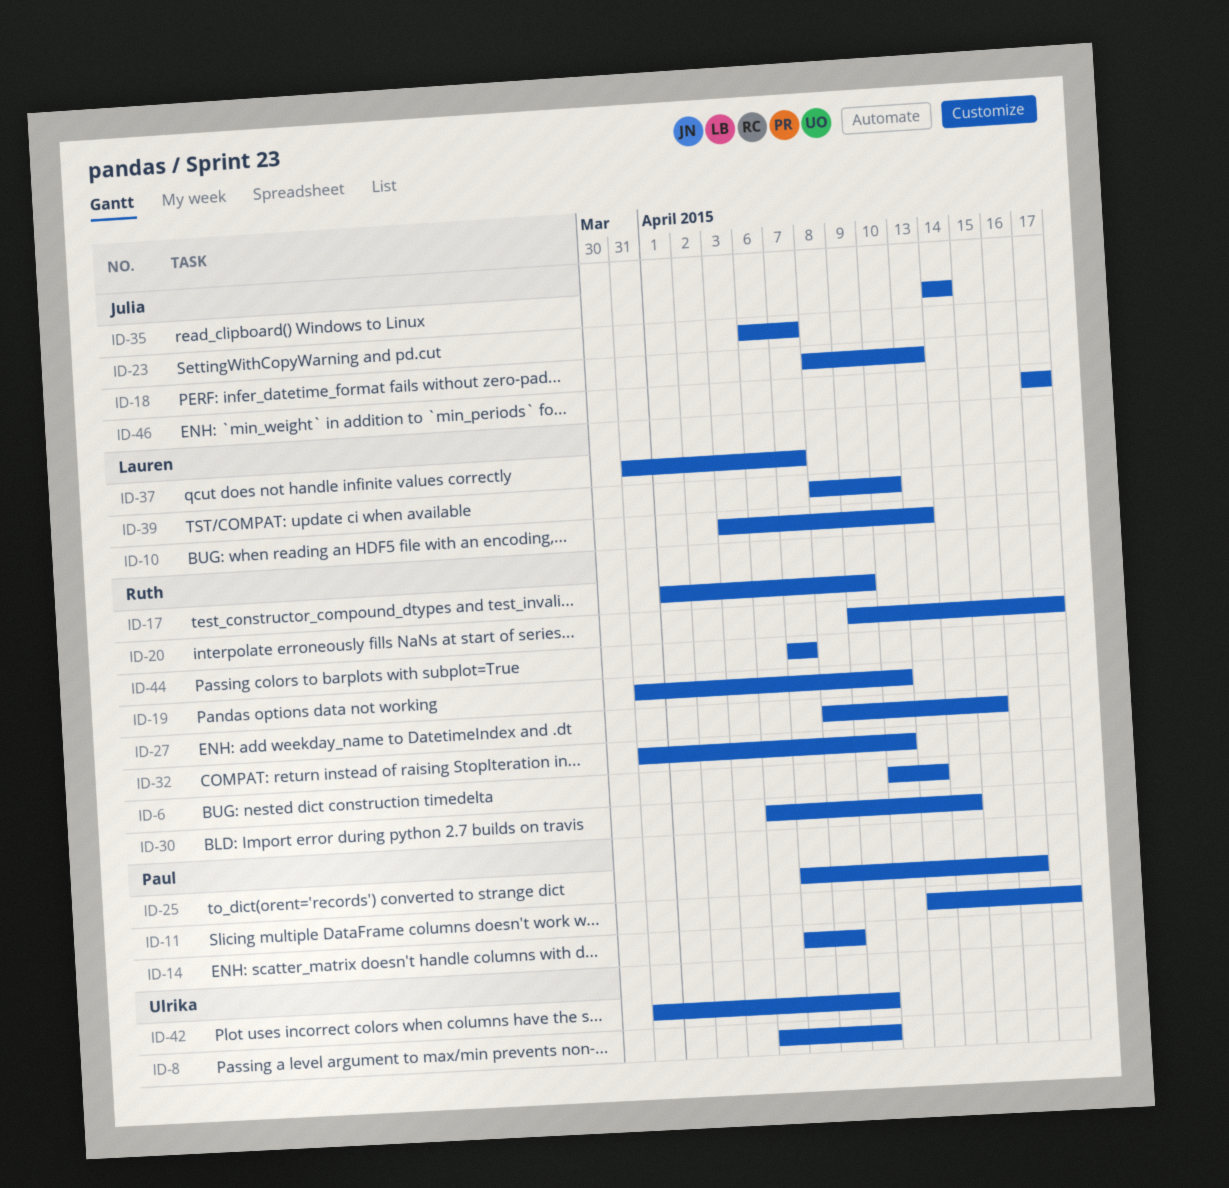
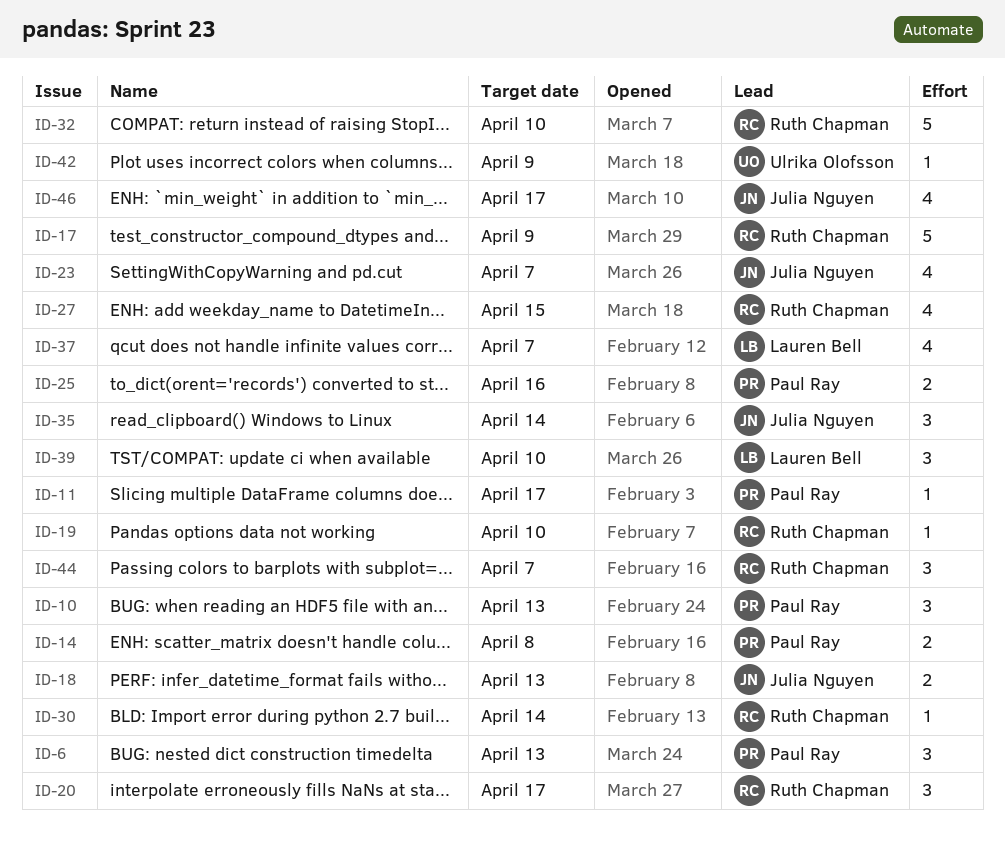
ID-6, owner: Ruth Chapman -> Paul Ray
ID-8: present -> none
ID-10, owner: Lauren Bell -> Paul Ray

